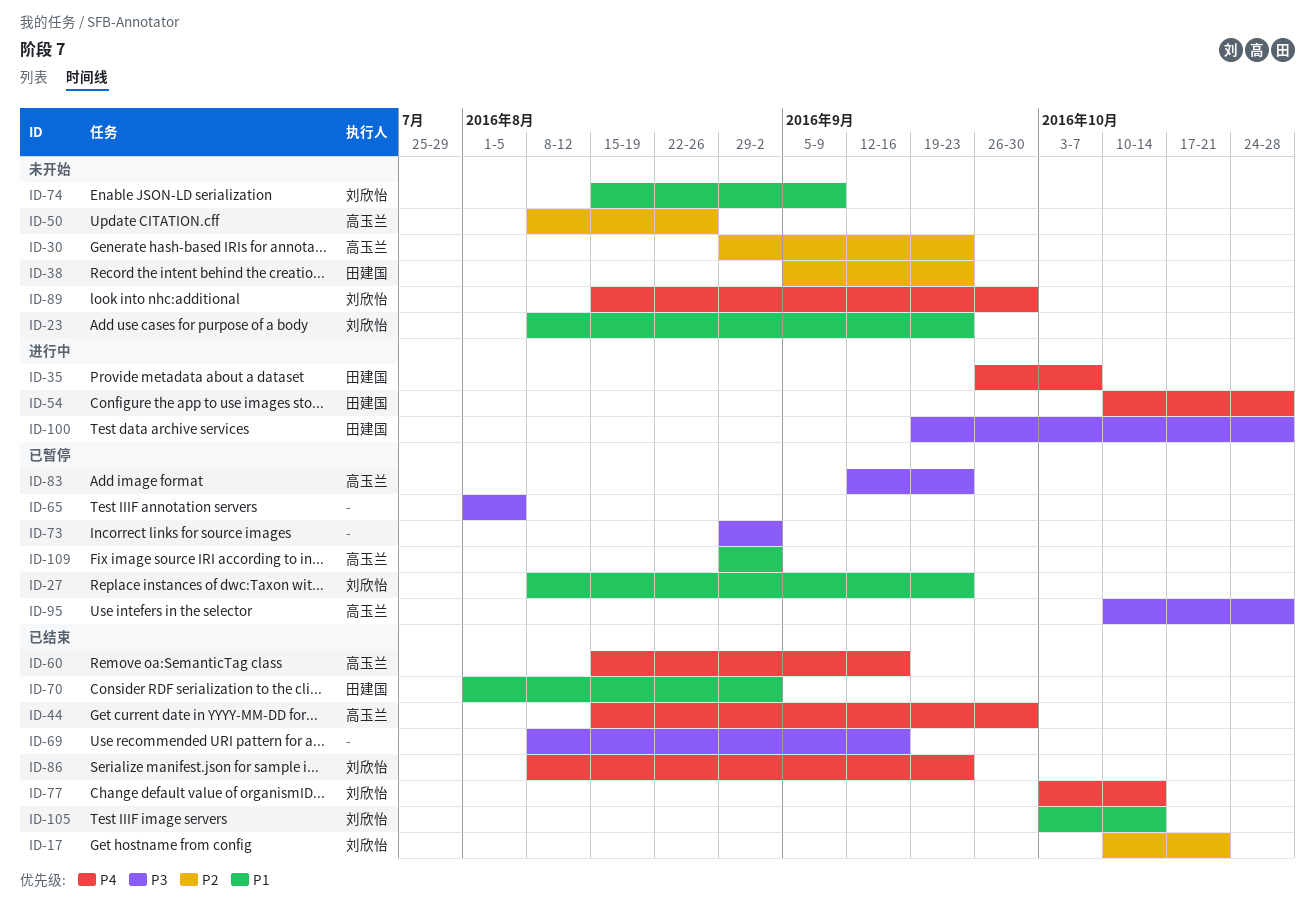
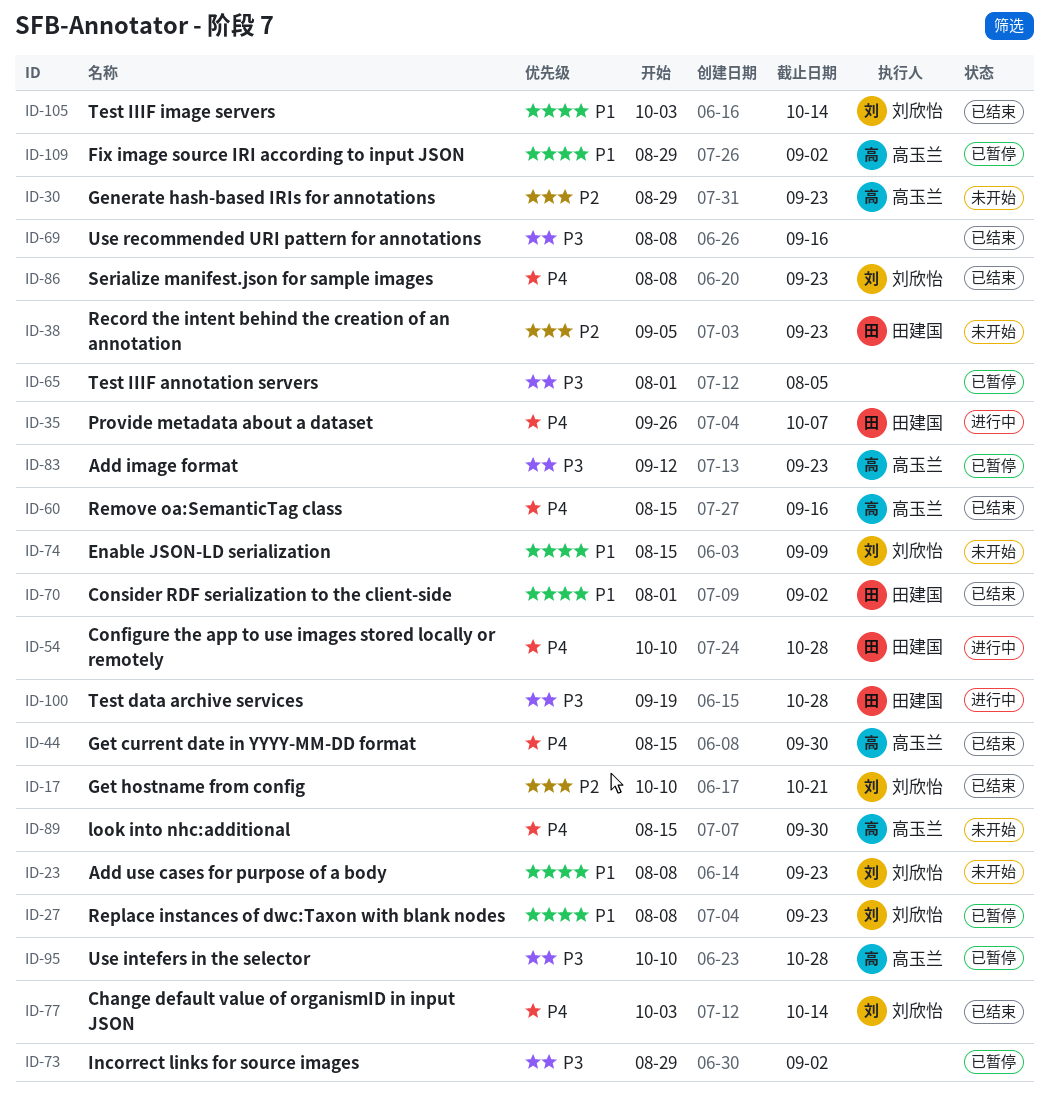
ID-50: present -> none
ID-89, owner: 刘欣怡 -> 高玉兰

